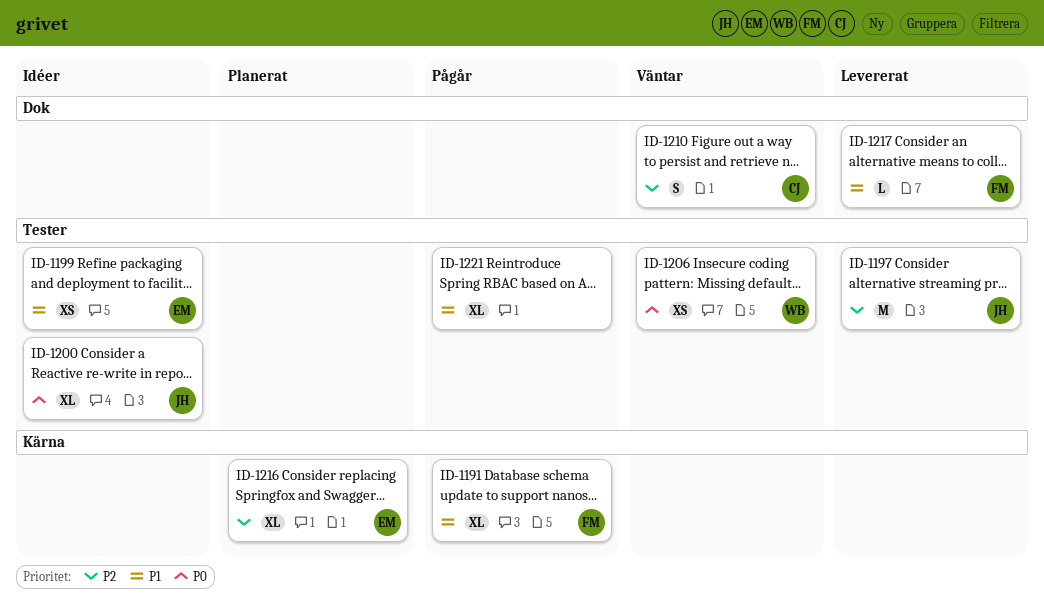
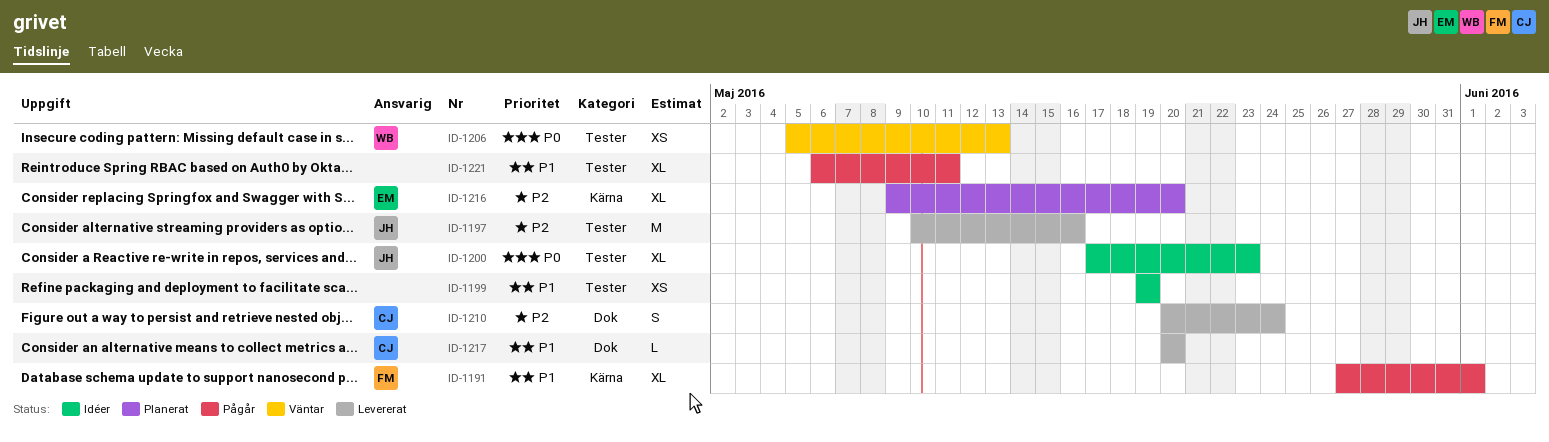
ID-1199, owner: EM -> none
ID-1210, status: Väntar -> Levererat
ID-1217, owner: FM -> CJ

